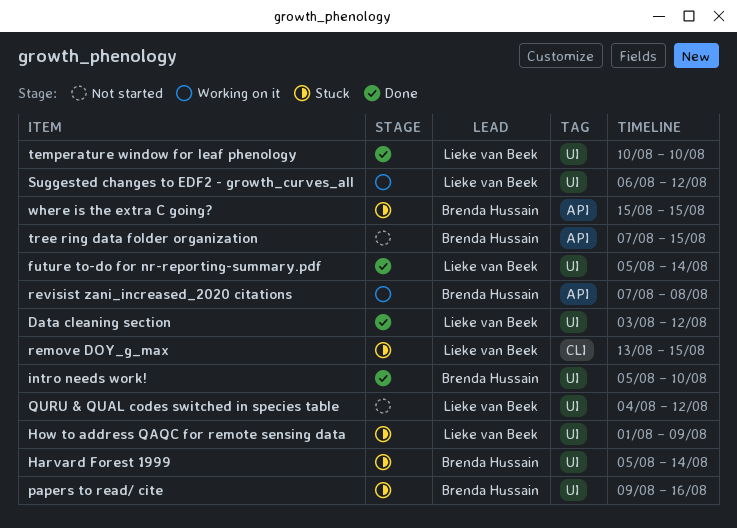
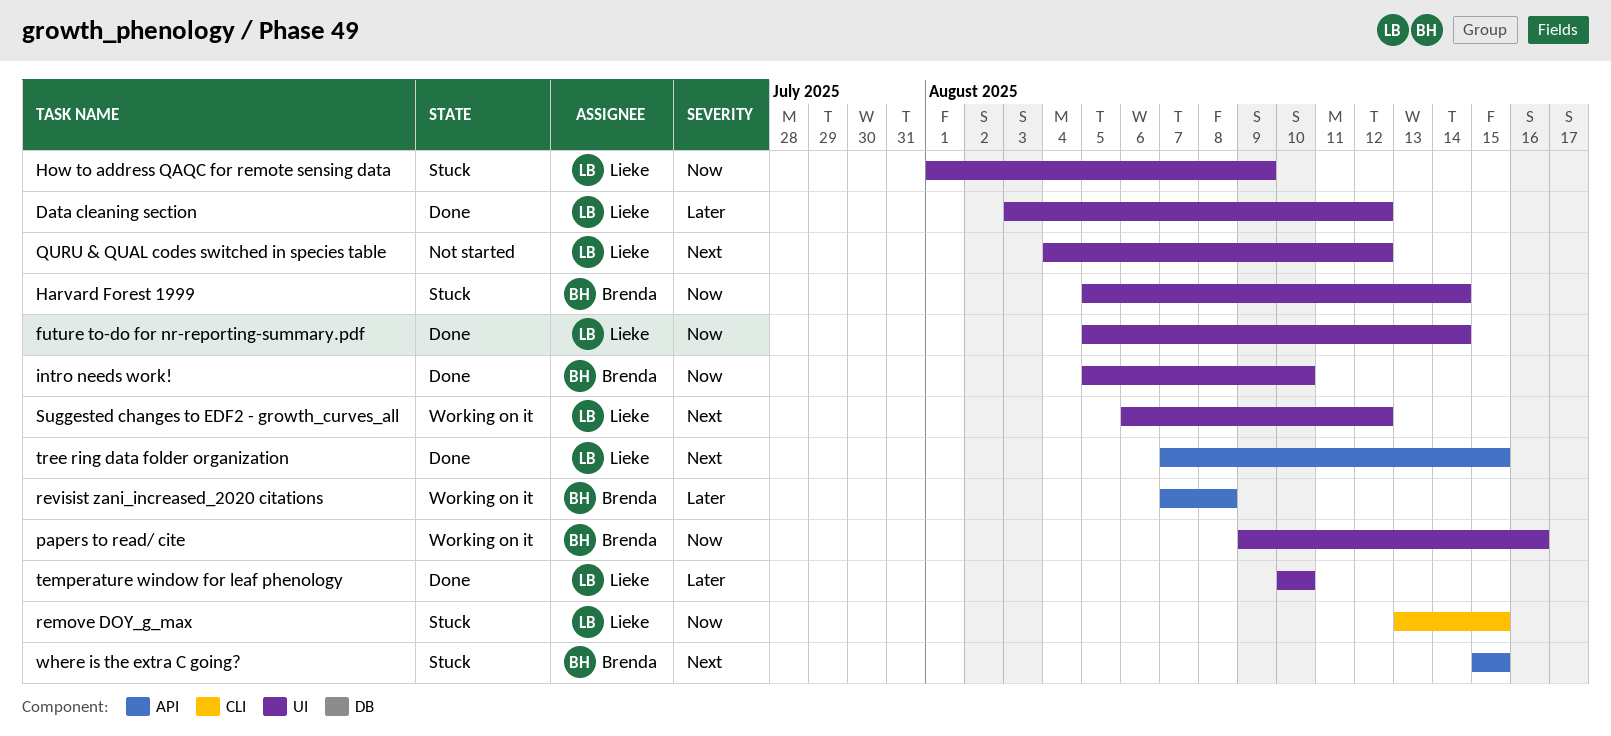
papers to read/ cite, status: Stuck -> Working on it
tree ring data folder organization, status: Not started -> Done
tree ring data folder organization, owner: Brenda Hussain -> Lieke van Beek

